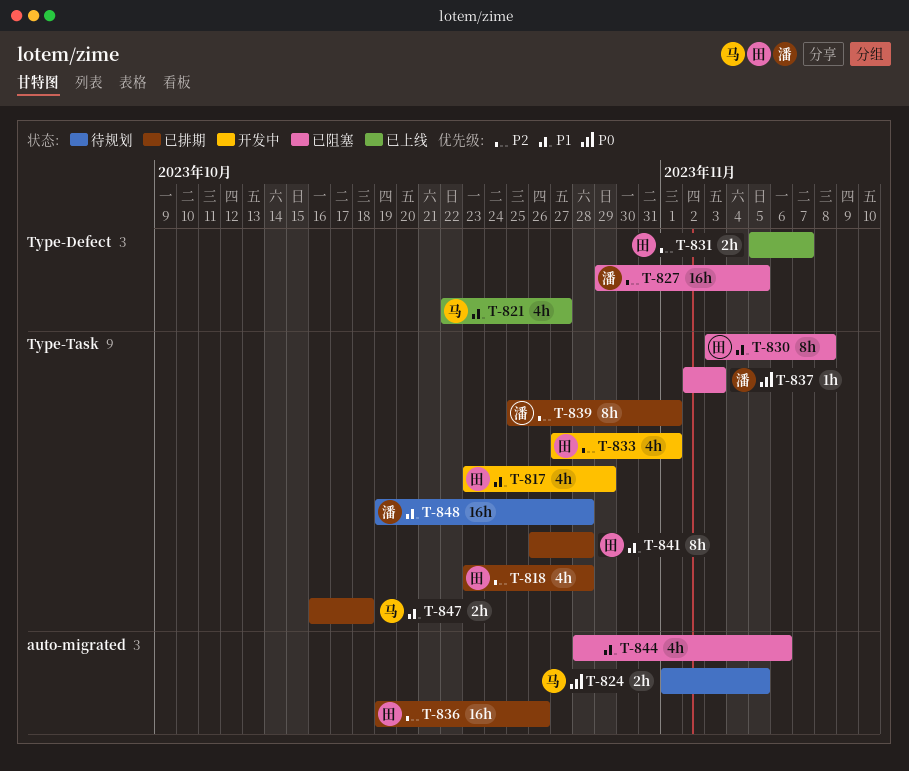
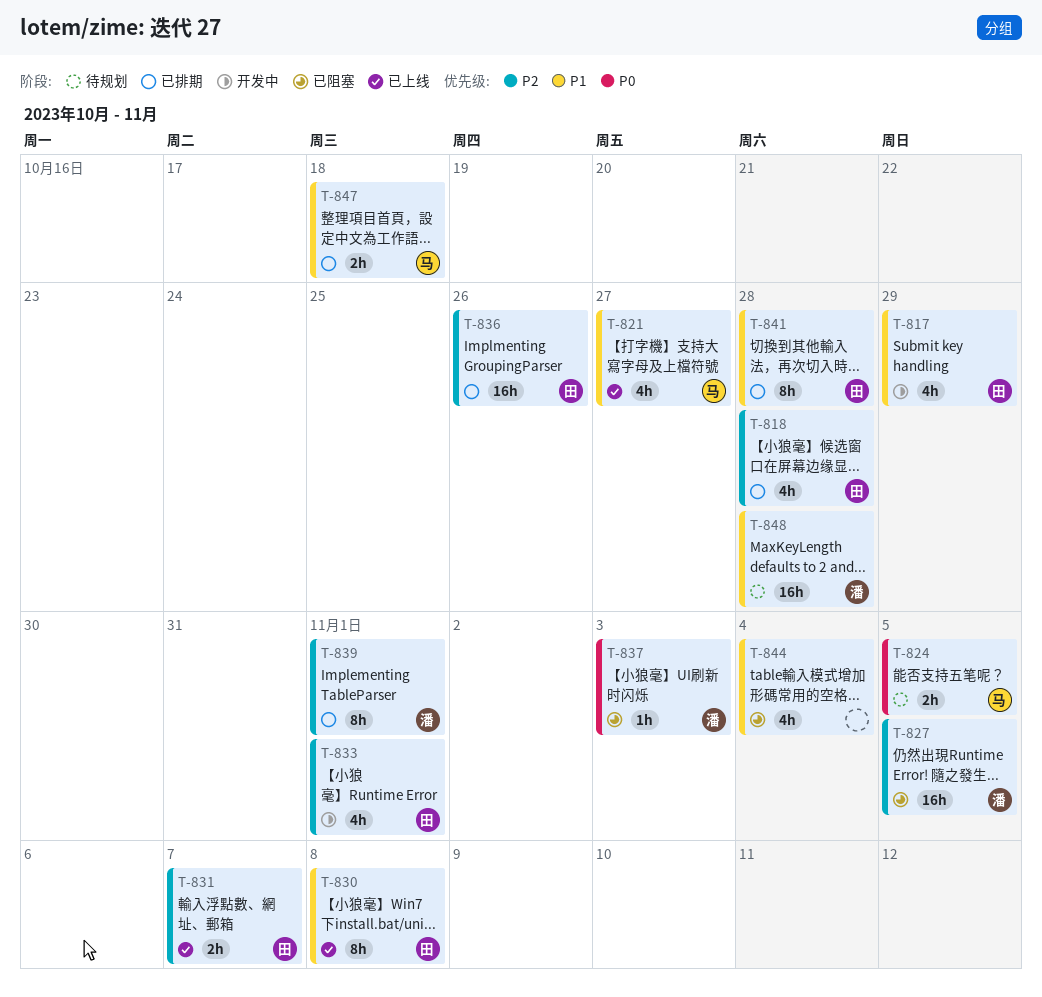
T-830, status: 已阻塞 -> 已上线
T-844, due: Nov 6 -> Nov 4

